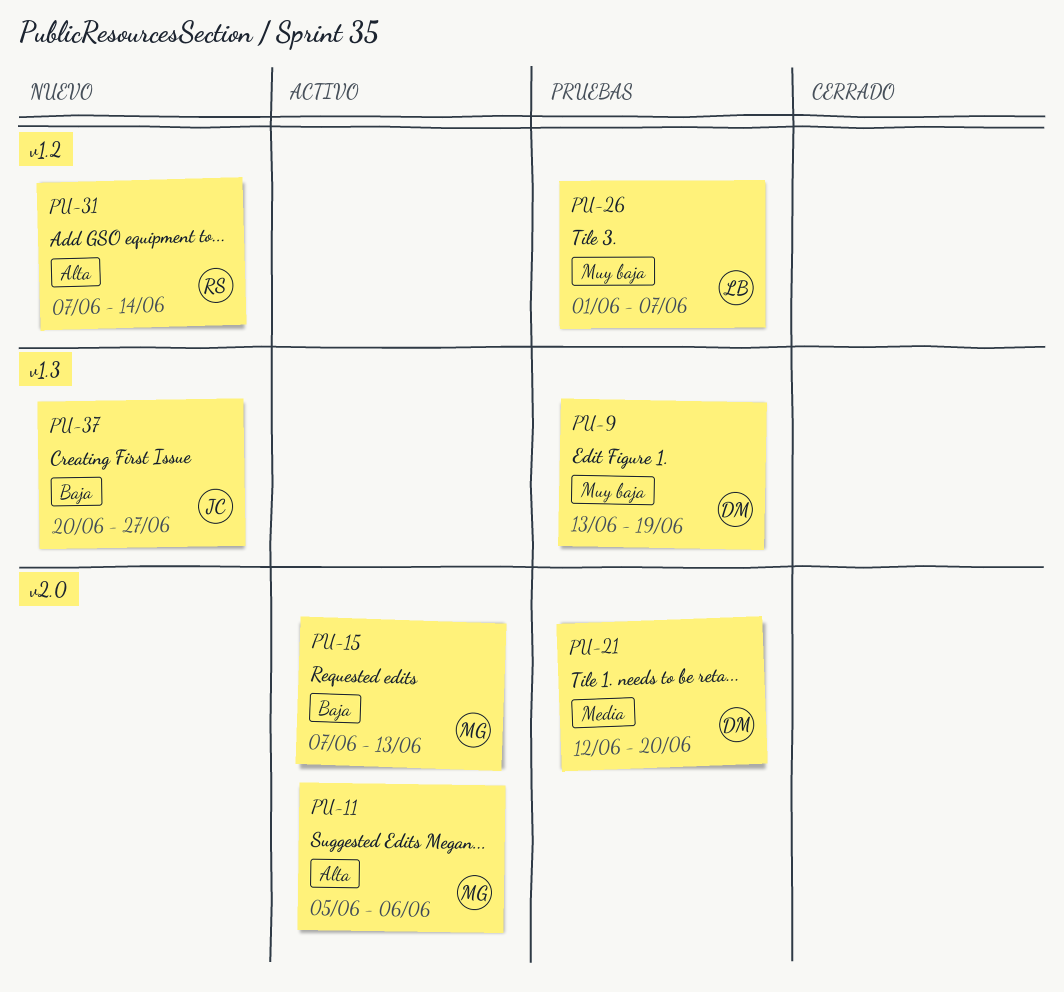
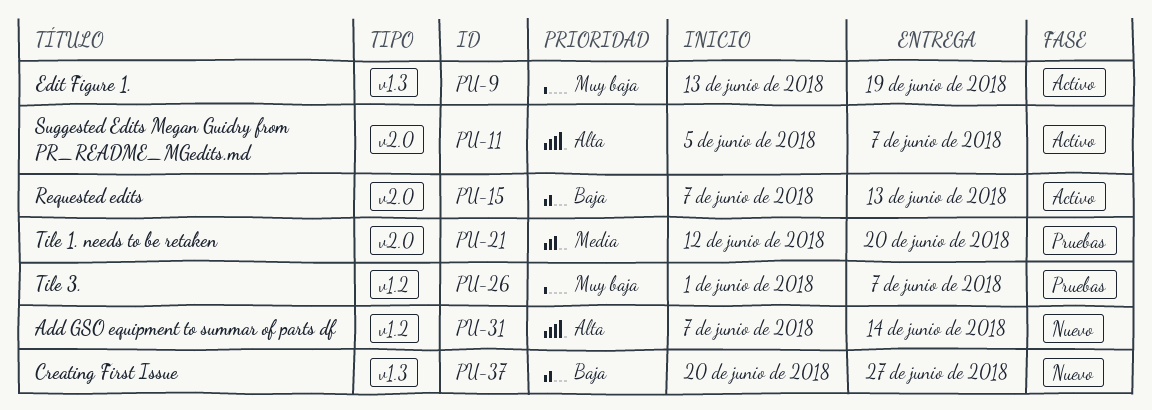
PU-9, status: Pruebas -> Activo
PU-11, due: Jun 6 -> Jun 7

